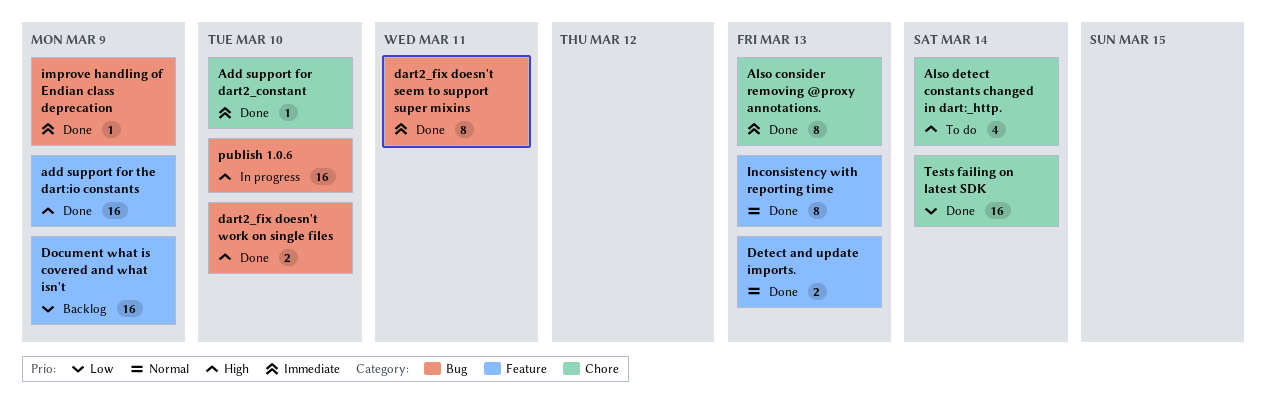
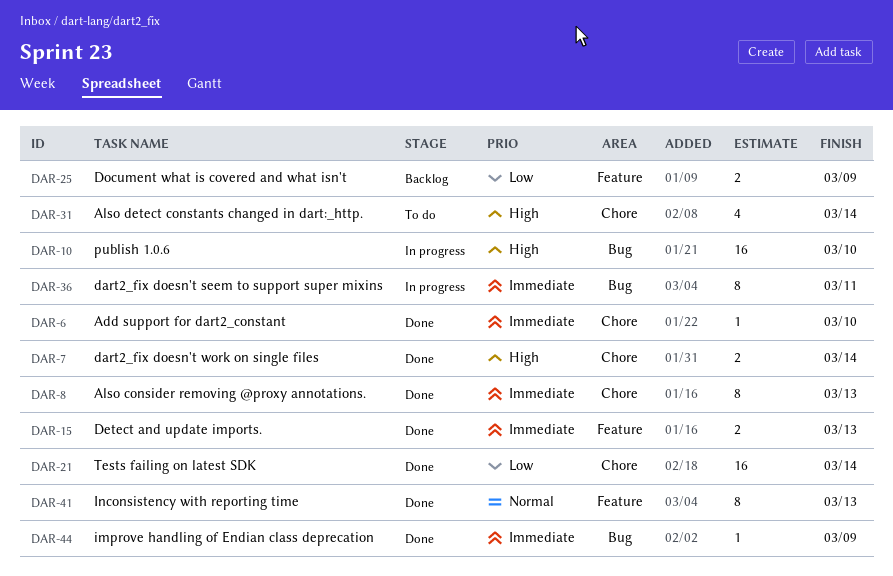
add support for the dart:io constants: present -> none
dart2_fix doesn't seem to support super mixins, status: Done -> In progress
dart2_fix doesn't work on single files, label: Bug -> Chore
dart2_fix doesn't work on single files, due: Mar 10 -> Mar 14
Detect and update imports., priority: Normal -> Immediate
Document what is covered and what isn't, estimate: 16 -> 2

